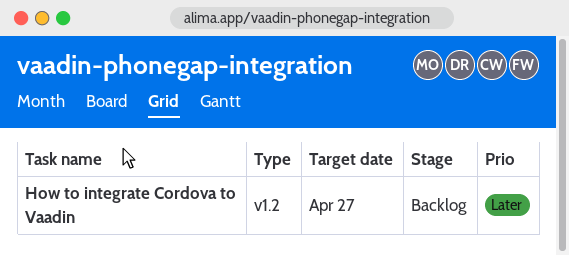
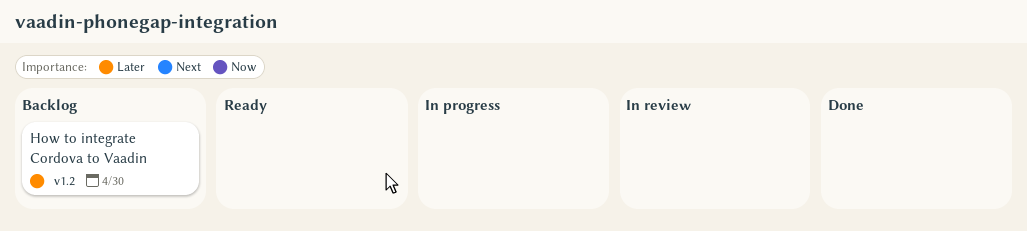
How to integrate Cordova to Vaadin, due: Apr 27 -> Apr 30

